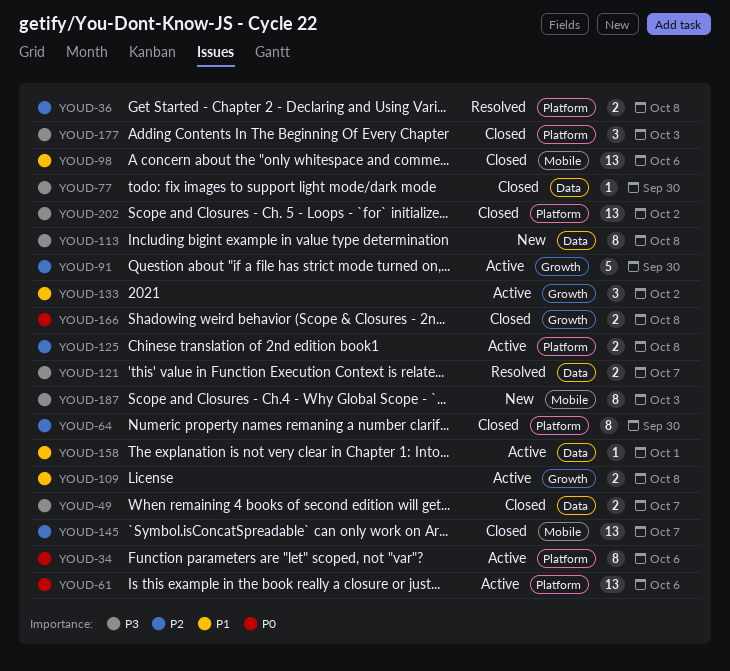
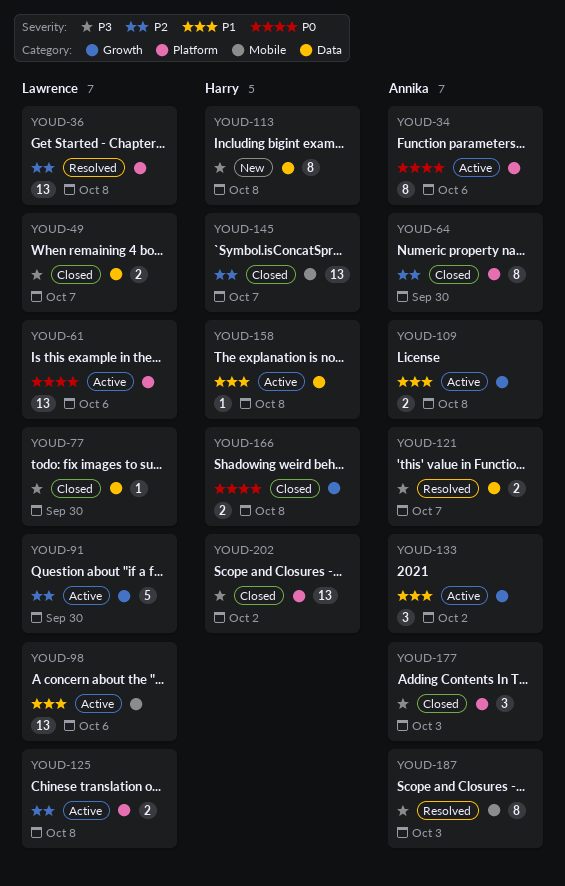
YOUD-36, estimate: 2 -> 13
YOUD-98, status: Closed -> Active
YOUD-158, due: Oct 1 -> Oct 8
YOUD-187, status: New -> Resolved

